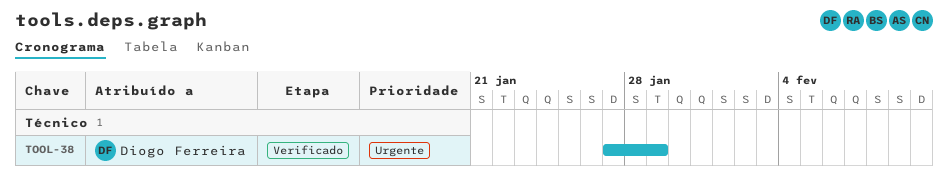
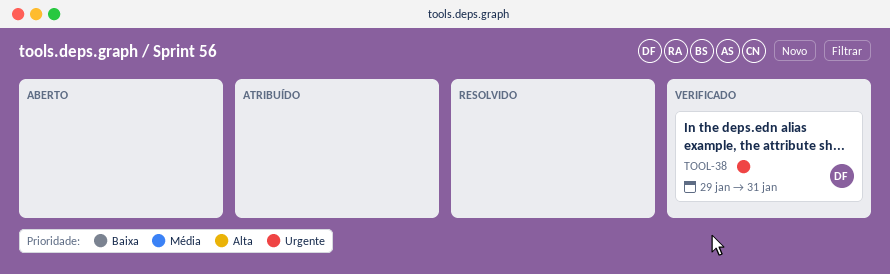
TOOL-38, start: Jan 27 -> Jan 29
TOOL-38, due: Jan 29 -> Jan 31

